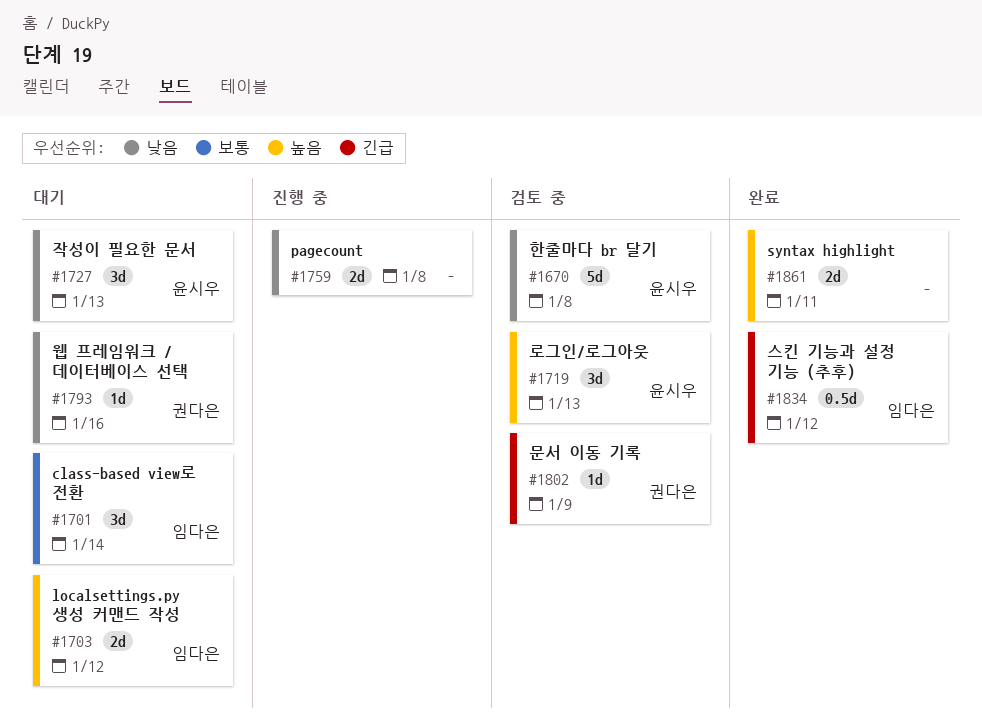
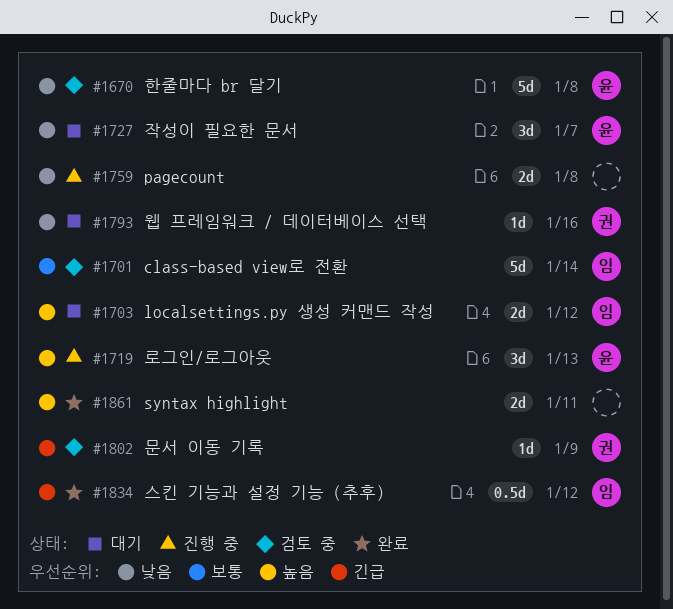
#1701, status: 대기 -> 검토 중
#1701, estimate: 3d -> 5d
#1719, status: 검토 중 -> 진행 중
#1727, due: Jan 13 -> Jan 7

